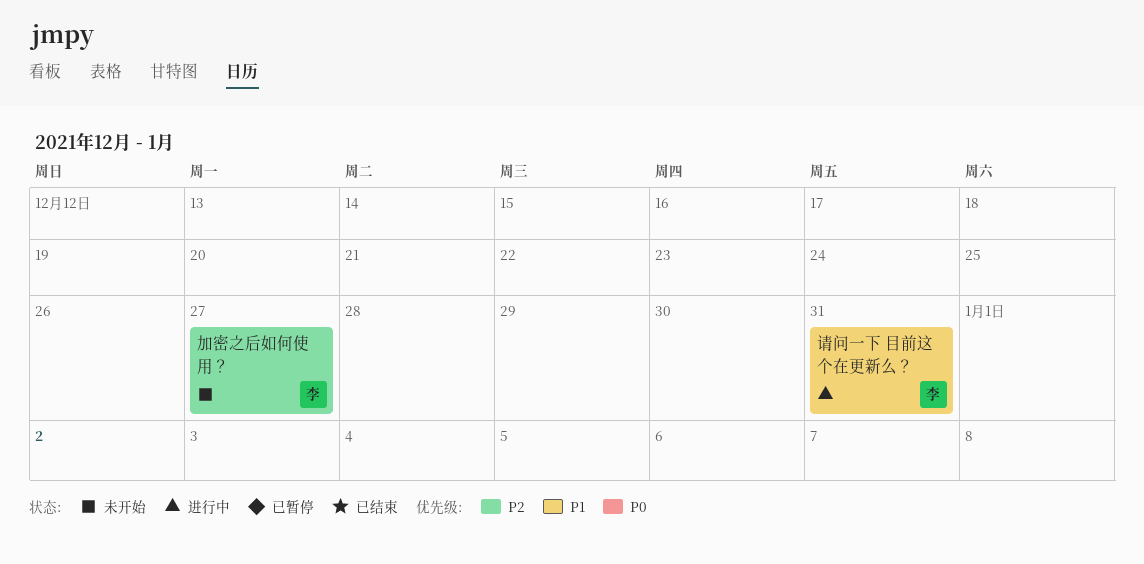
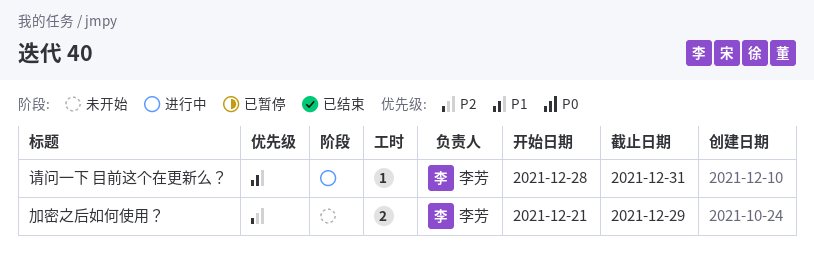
加密之后如何使用？, due: Dec 27 -> Dec 29

